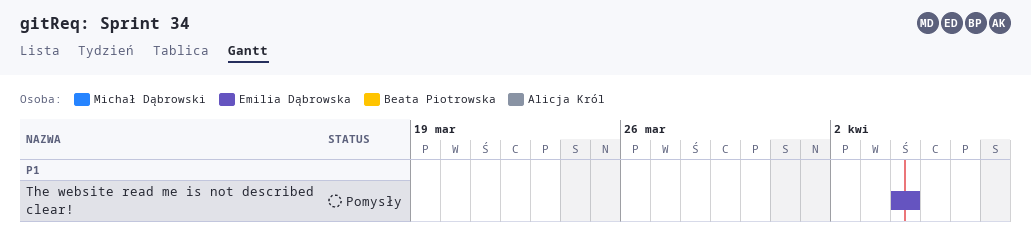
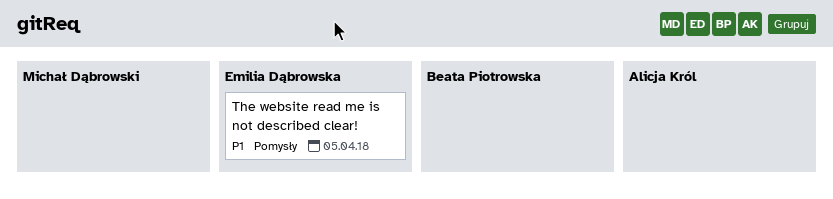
The website read me is not described clear!, due: Apr 4 -> Apr 5

